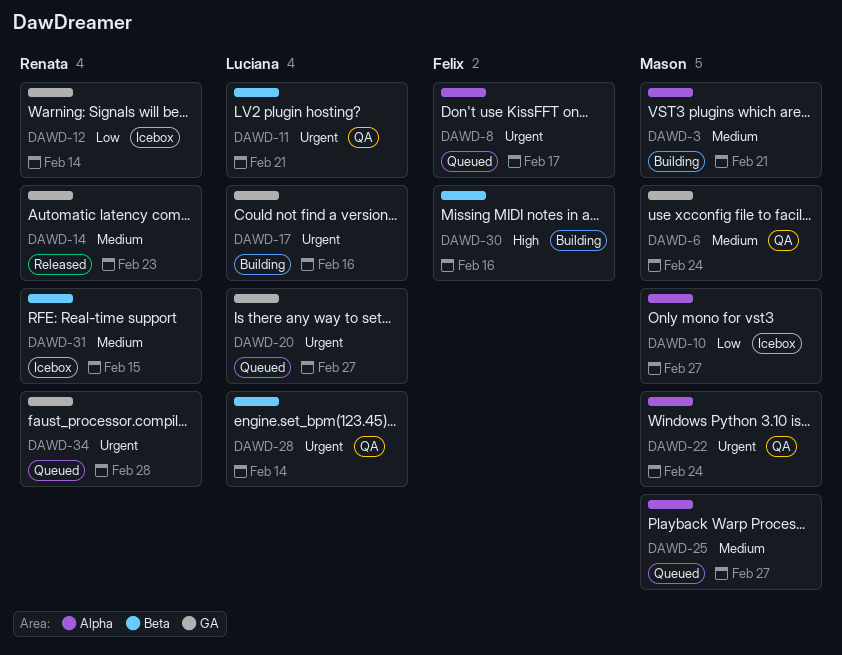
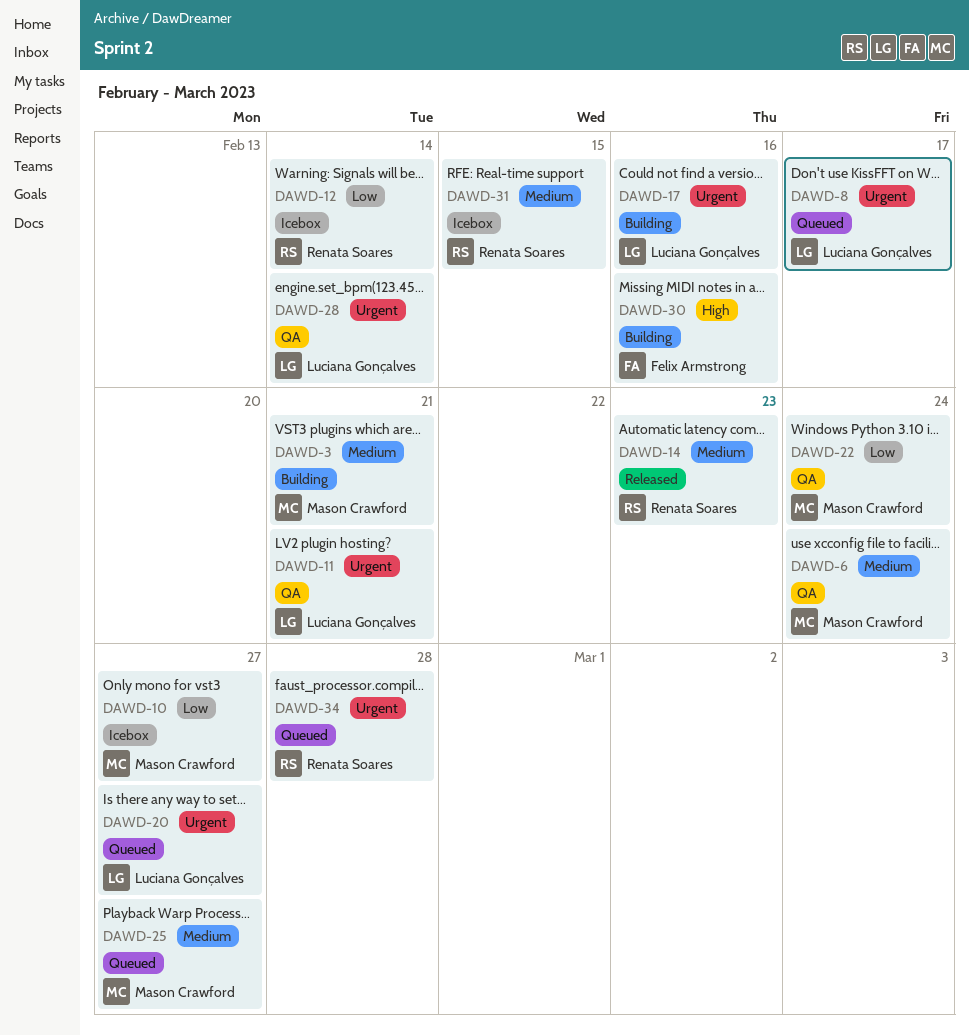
DAWD-8, owner: Felix Armstrong -> Luciana Gonçalves
DAWD-22, priority: Urgent -> Low

